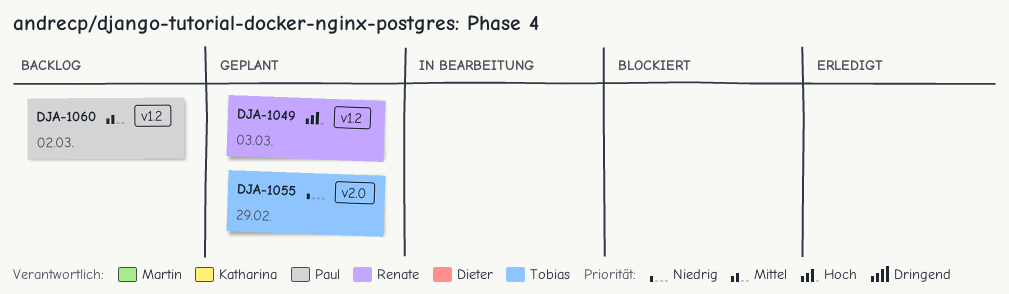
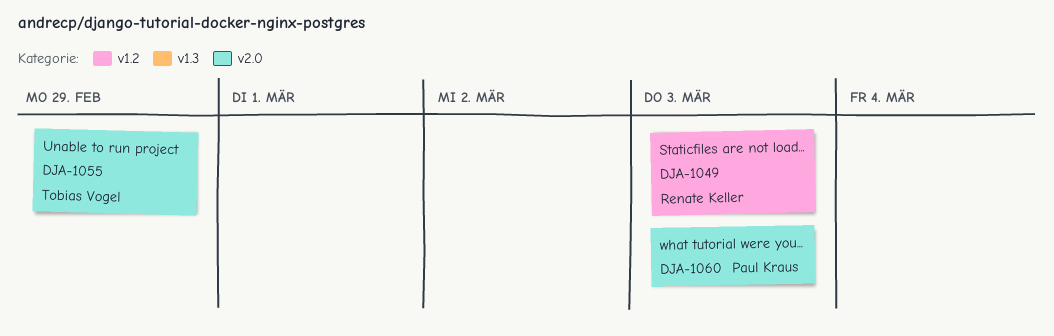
DJA-1060, label: v1.2 -> v2.0
DJA-1060, due: Mar 2 -> Mar 3

